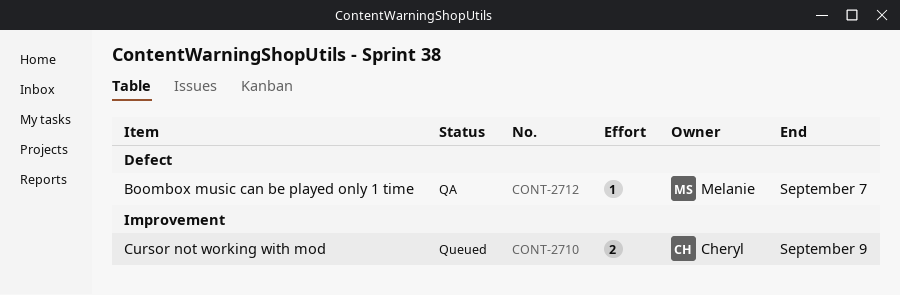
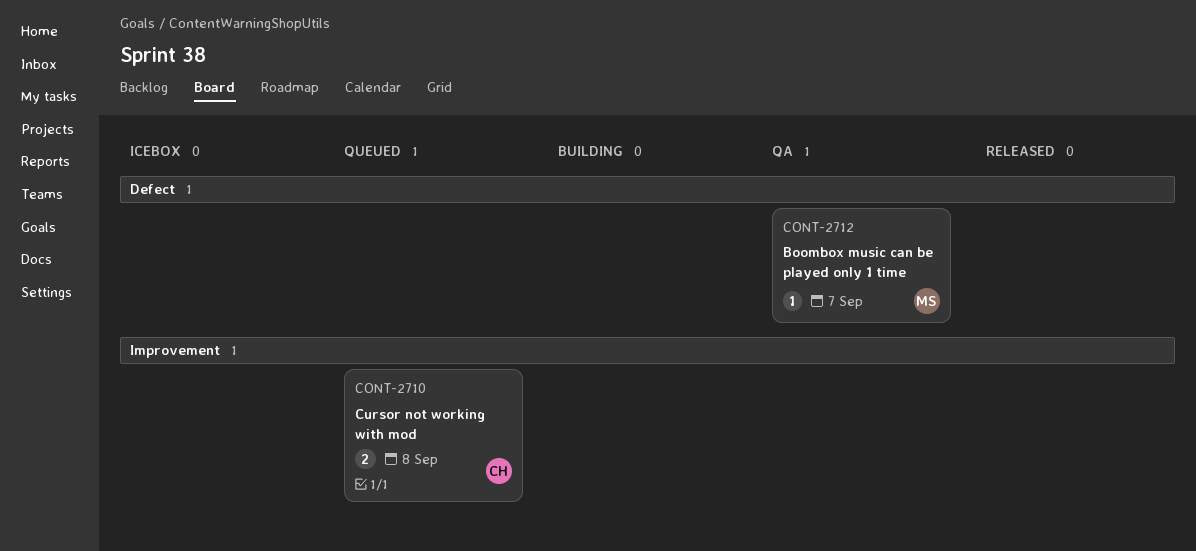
CONT-2710, due: Sep 9 -> Sep 8

